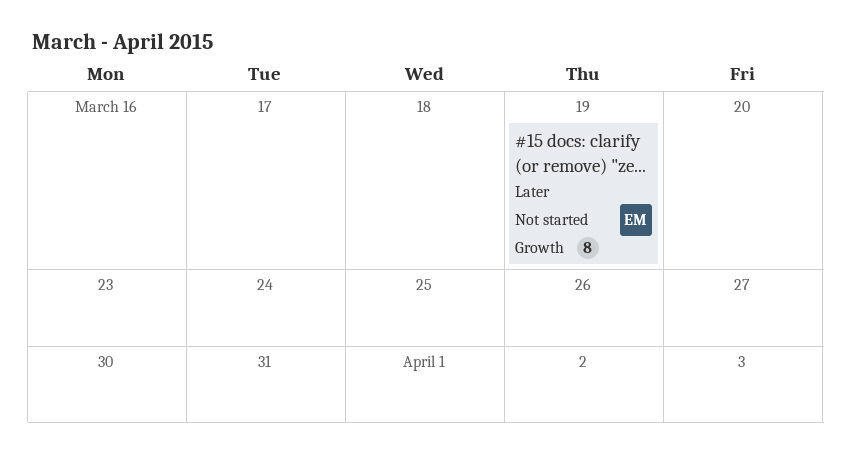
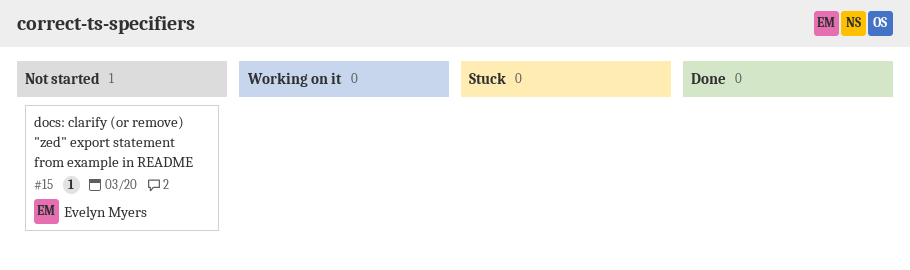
#15, estimate: 8 -> 1
#15, due: Mar 19 -> Mar 20

